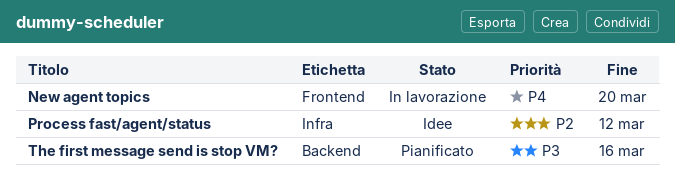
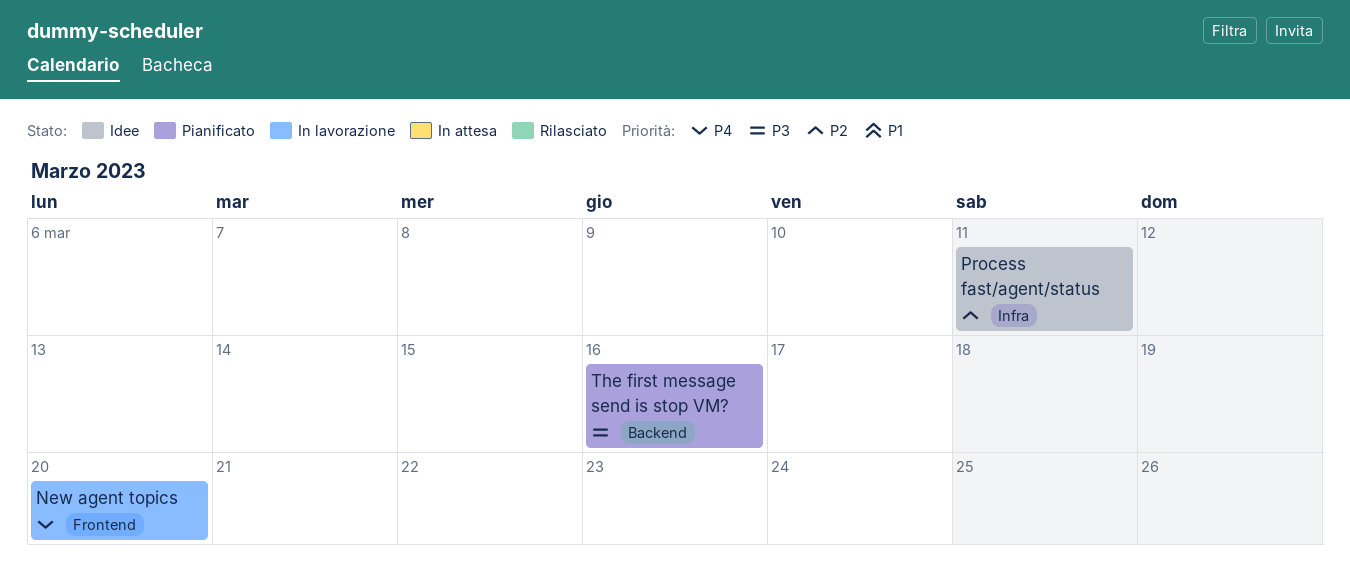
Process fast/agent/status, due: Mar 12 -> Mar 11

